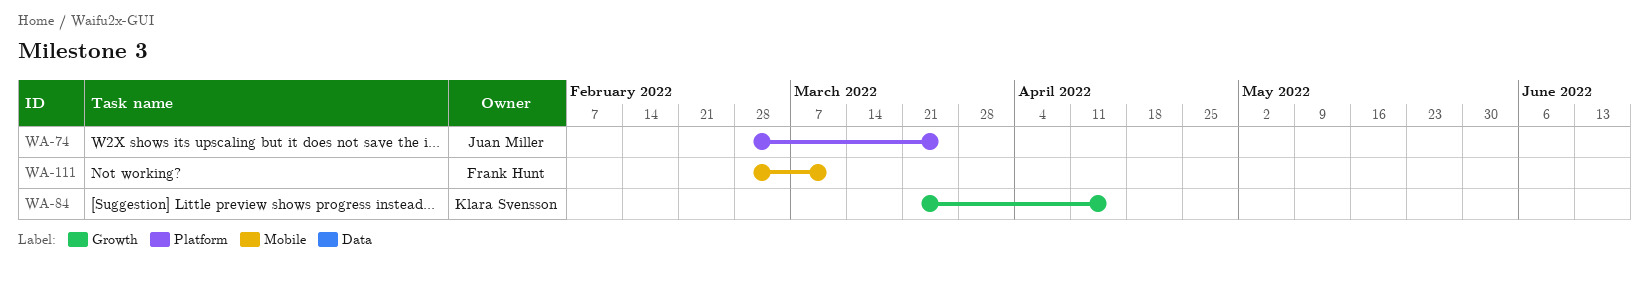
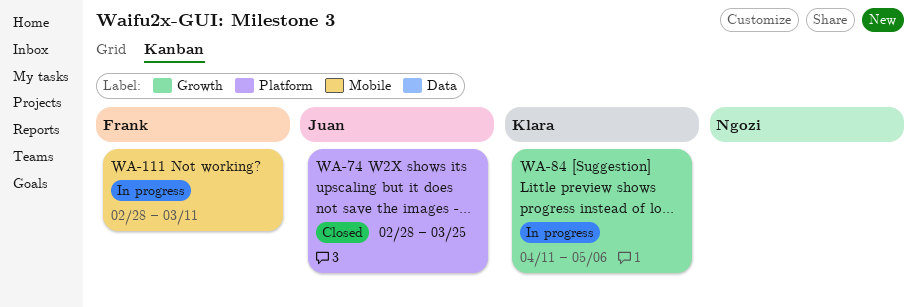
WA-84, start: Mar 21 -> Apr 11
WA-84, due: Apr 15 -> May 6

